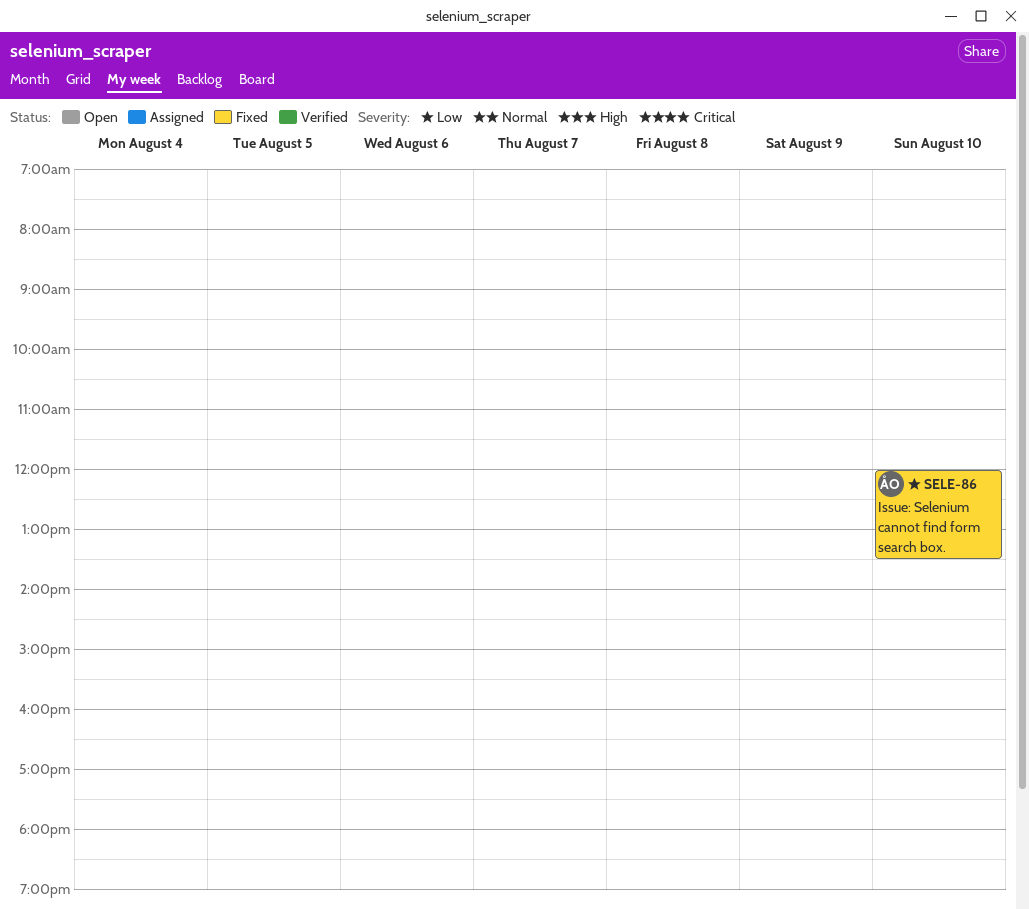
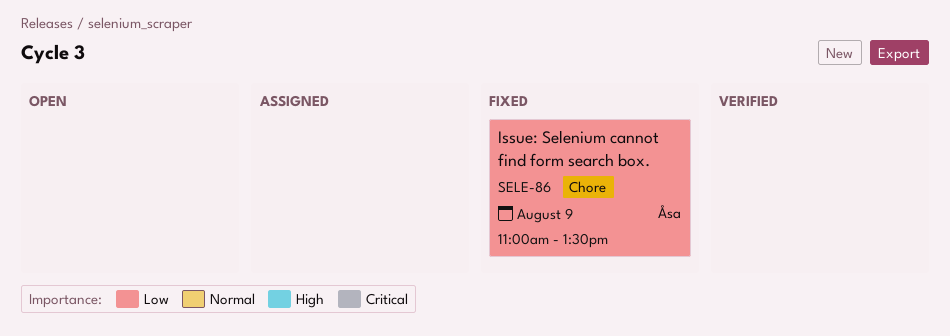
SELE-86, day: Aug 10 -> Aug 9
SELE-86, begins: 12:00 -> 11:00

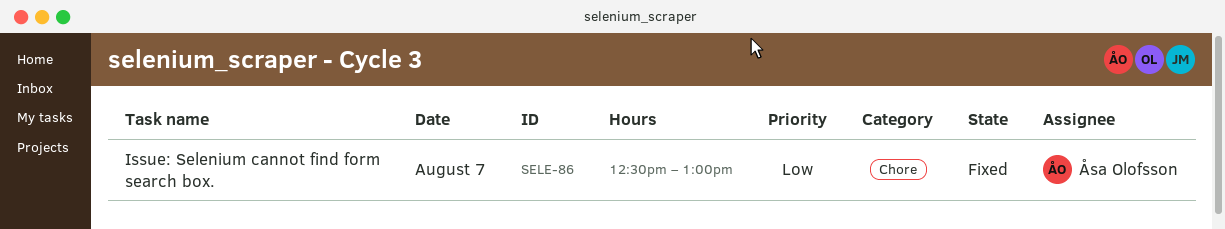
SELE-86, day: Aug 9 -> Aug 7
SELE-86, begins: 11:00 -> 12:30
SELE-86, ends: 13:30 -> 13:00

